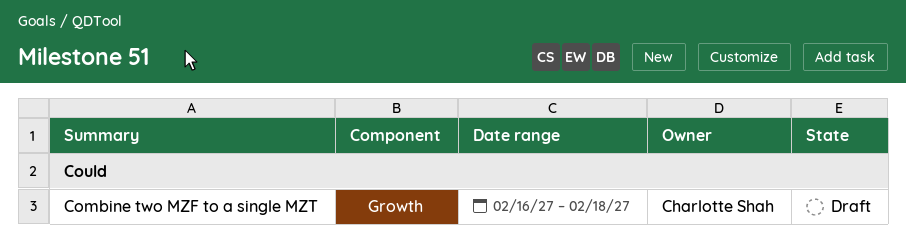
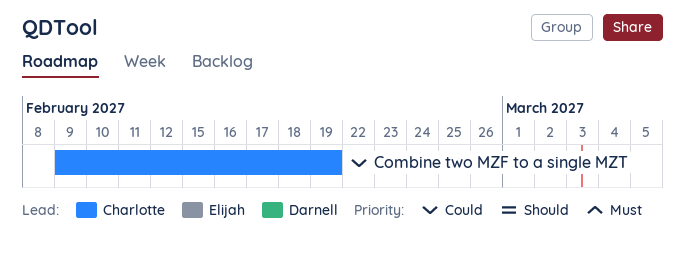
Combine two MZF to a single MZT, start: Feb 16 -> Feb 9
Combine two MZF to a single MZT, due: Feb 18 -> Feb 19

